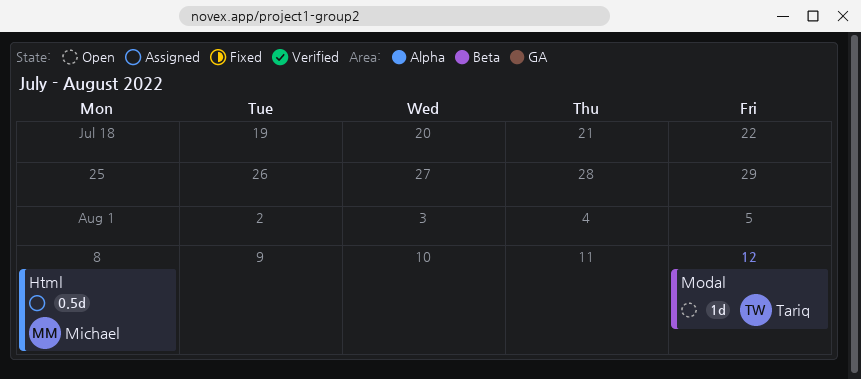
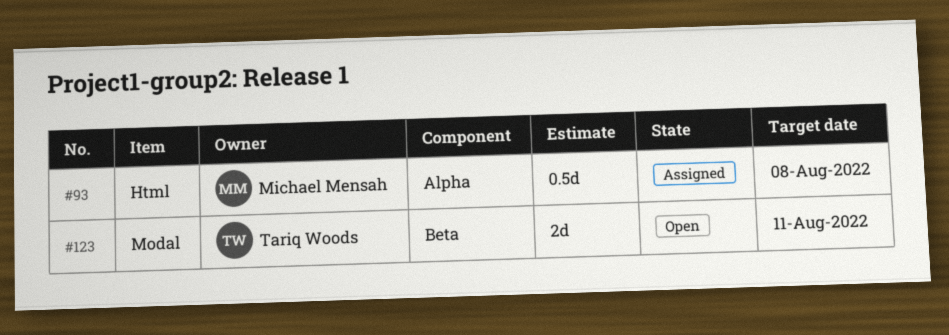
Modal, estimate: 1d -> 2d
Modal, due: Aug 12 -> Aug 11

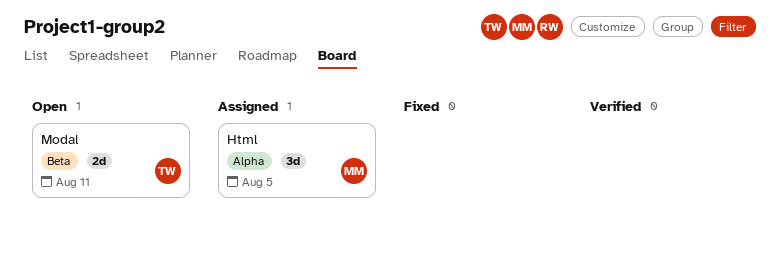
Html, estimate: 0.5d -> 3d
Html, due: Aug 8 -> Aug 5

